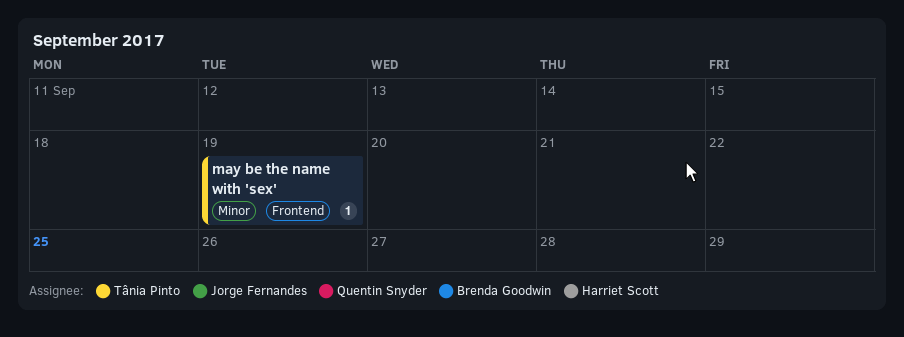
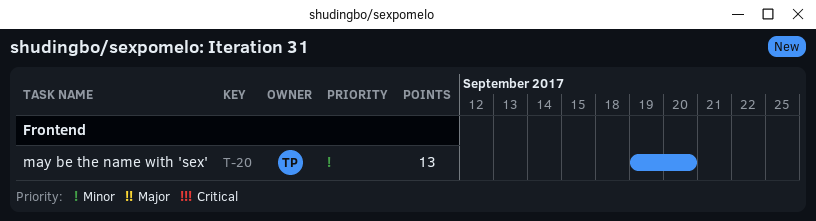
may be the name with 'sex', estimate: 1 -> 13
may be the name with 'sex', due: Sep 19 -> Sep 20

